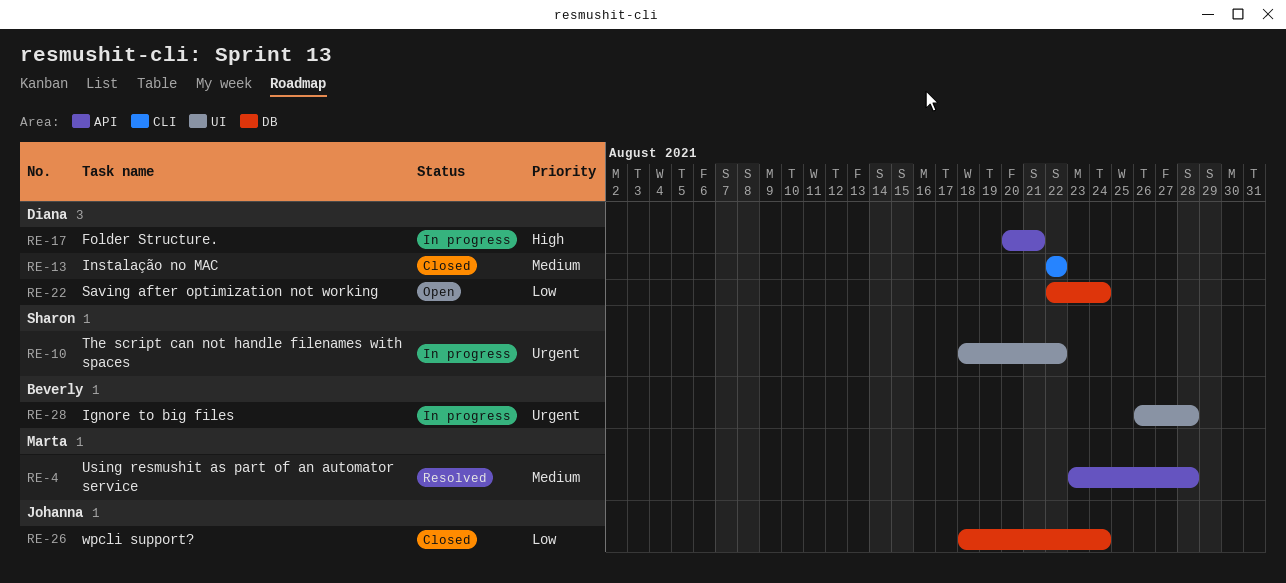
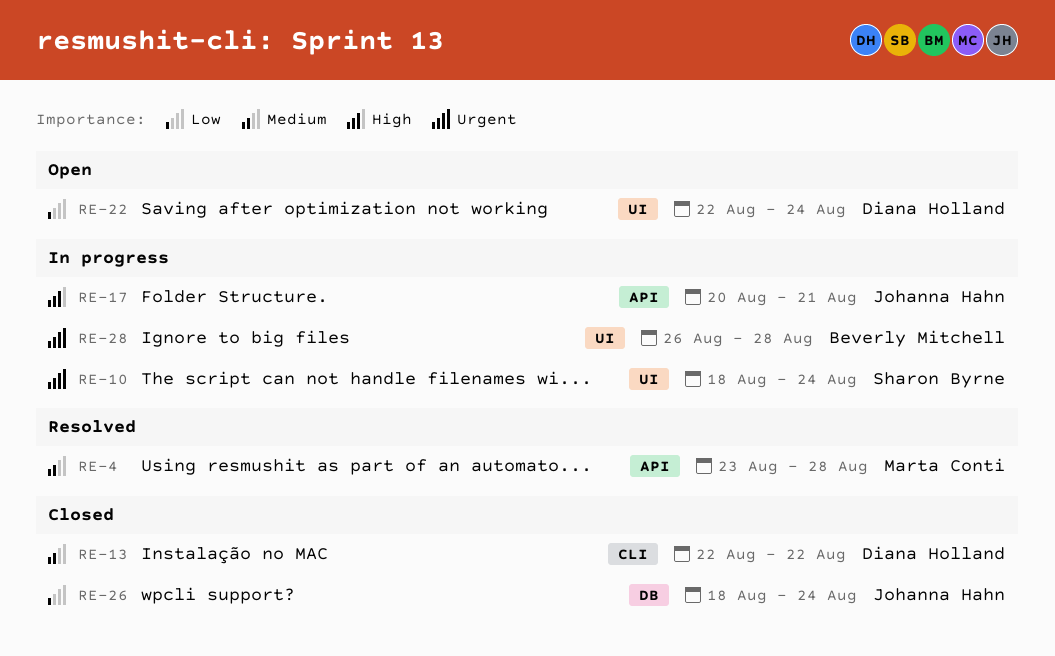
RE-10, due: Aug 22 -> Aug 24
RE-17, owner: Diana Holland -> Johanna Hahn
RE-22, label: DB -> UI

